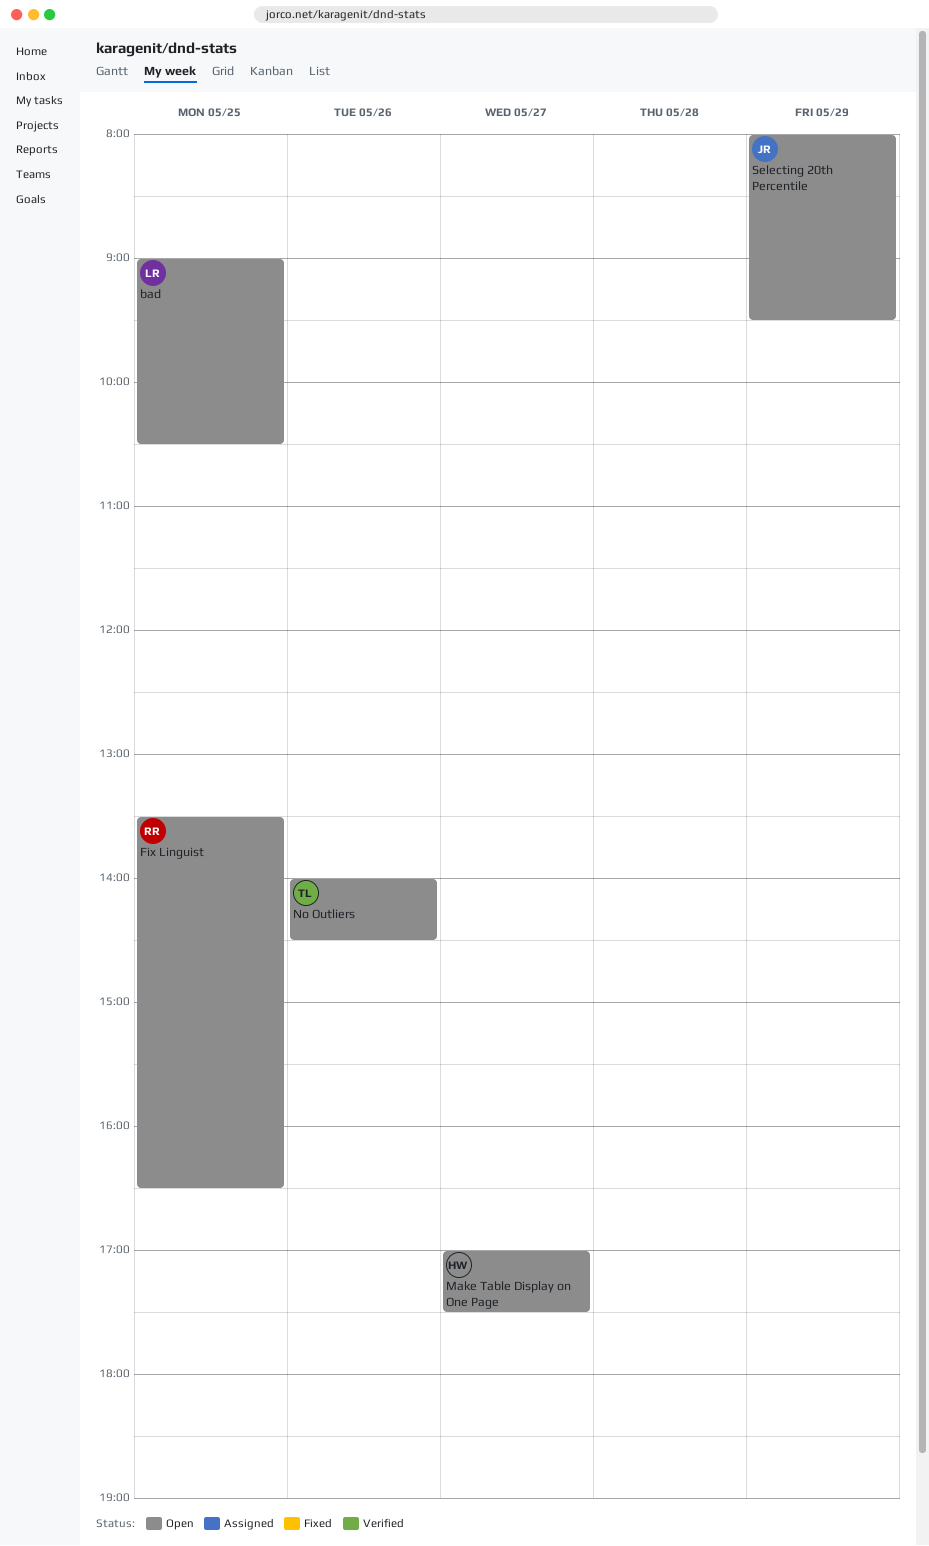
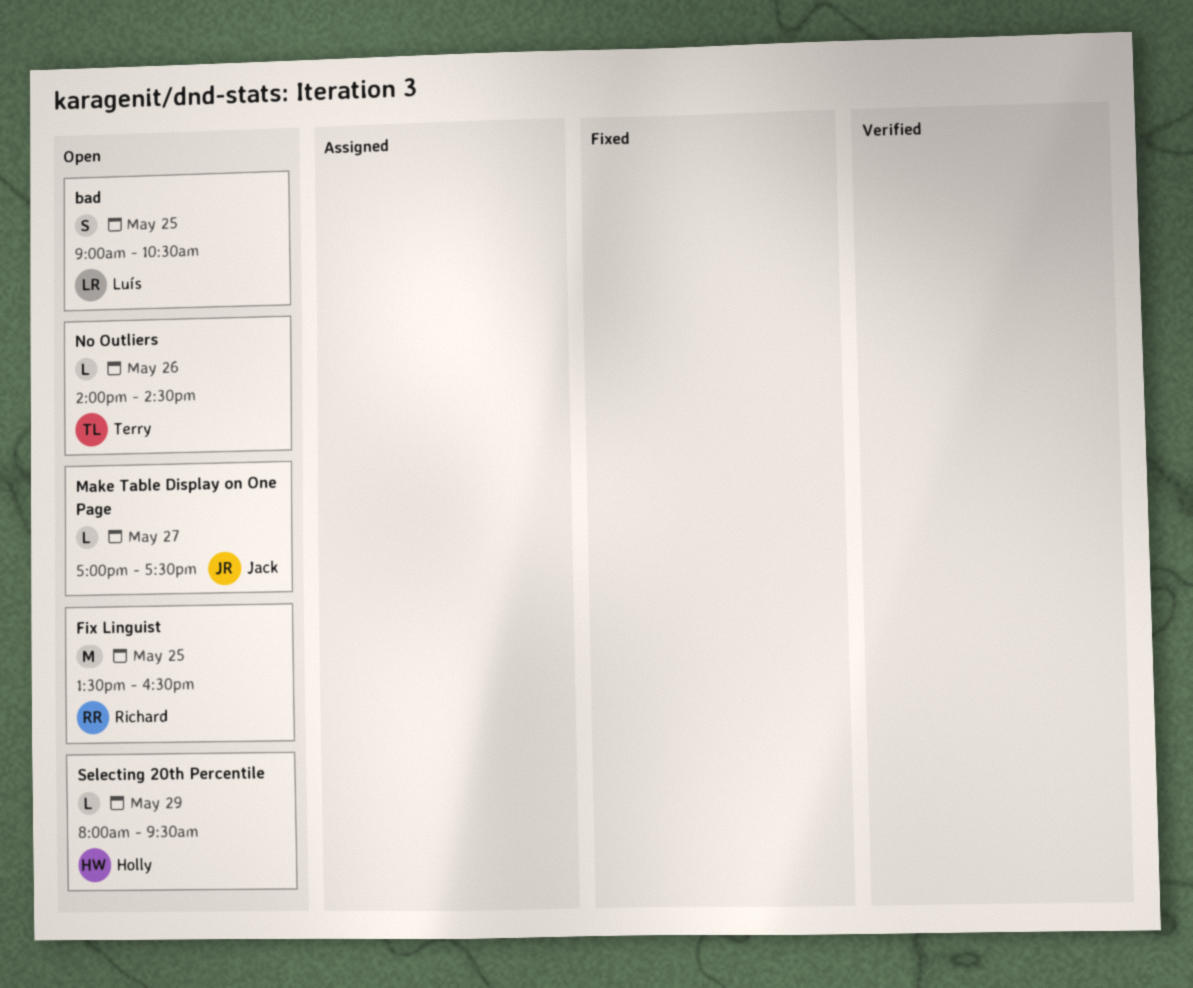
Make Table Display on One Page, owner: Holly -> Jack
Selecting 20th Percentile, owner: Jack -> Holly

